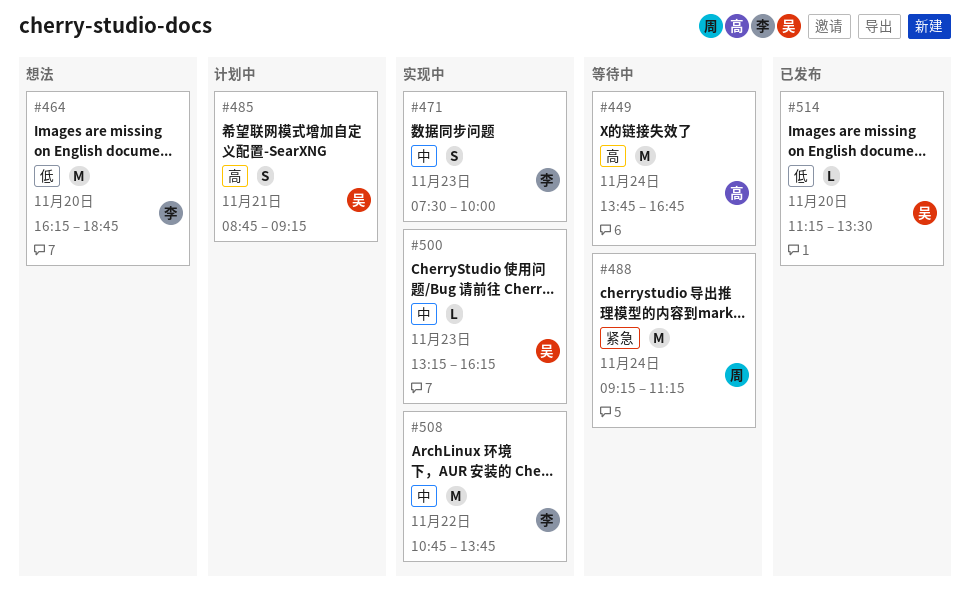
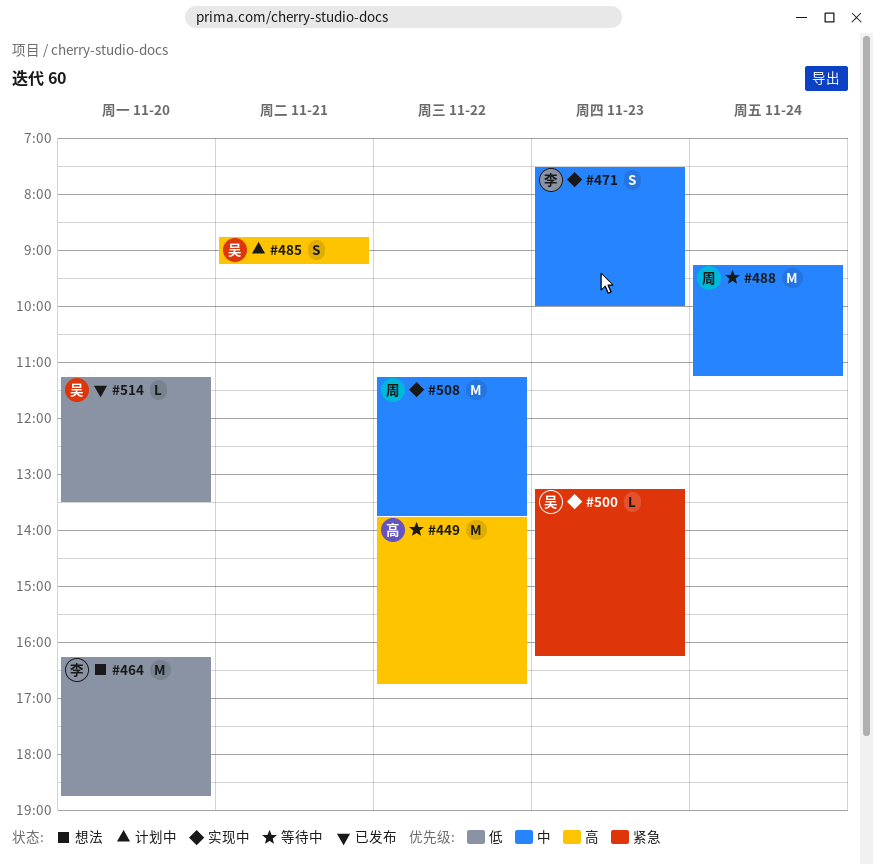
#449, day: Nov 24 -> Nov 22
#488, priority: 紧急 -> 中
#500, priority: 中 -> 紧急
#508, owner: 李 -> 周
#508, begins: 10:45 -> 11:15

